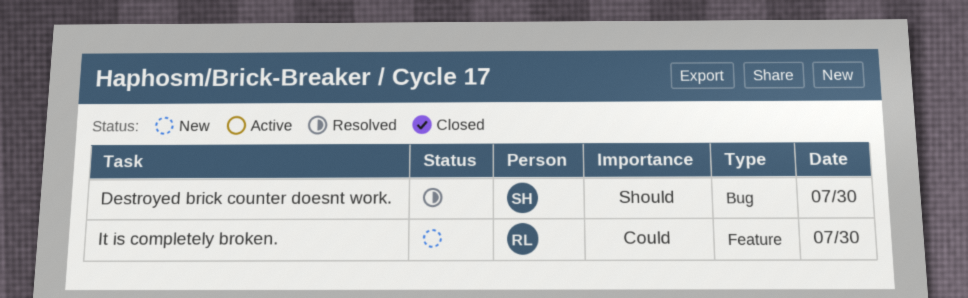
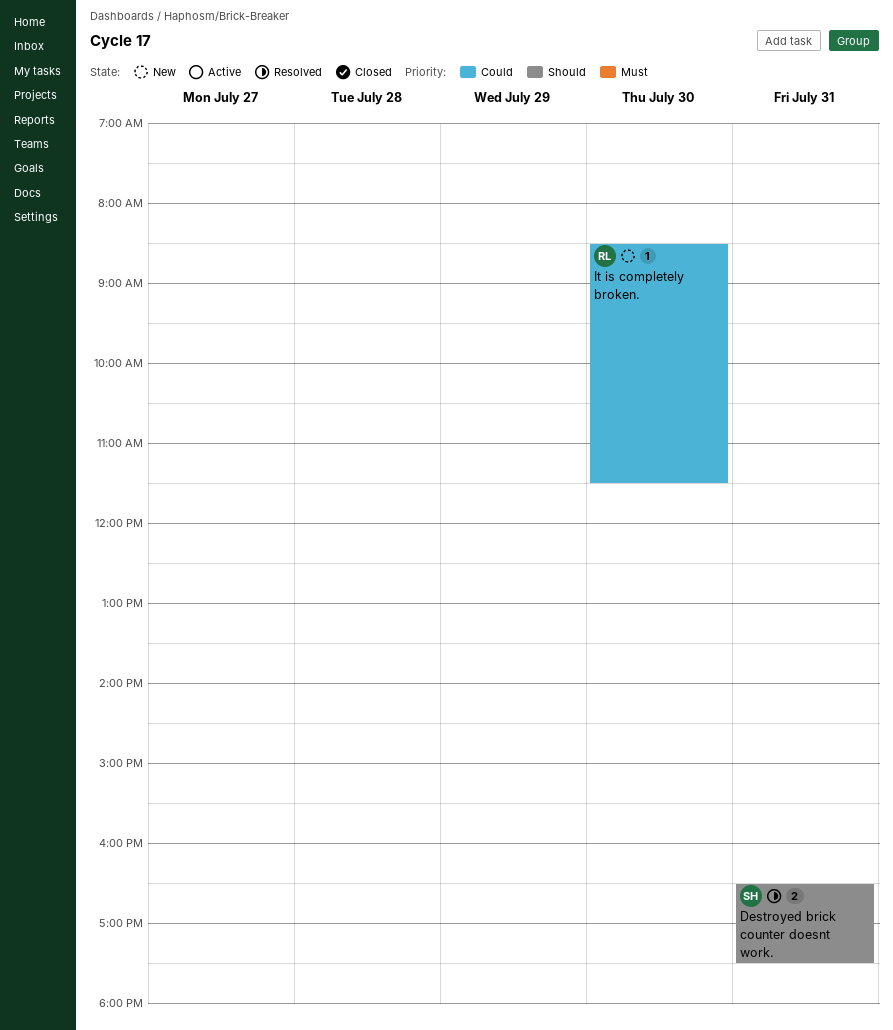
Destroyed brick counter doesnt work., day: Jul 30 -> Jul 31

